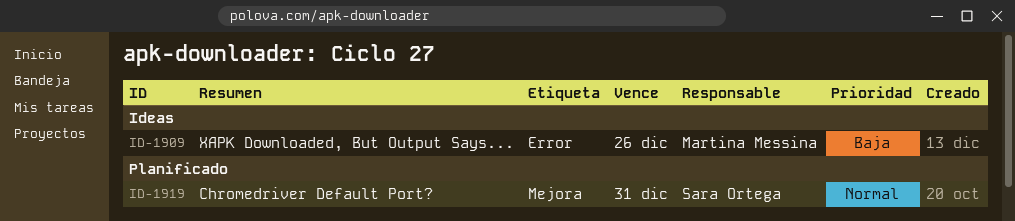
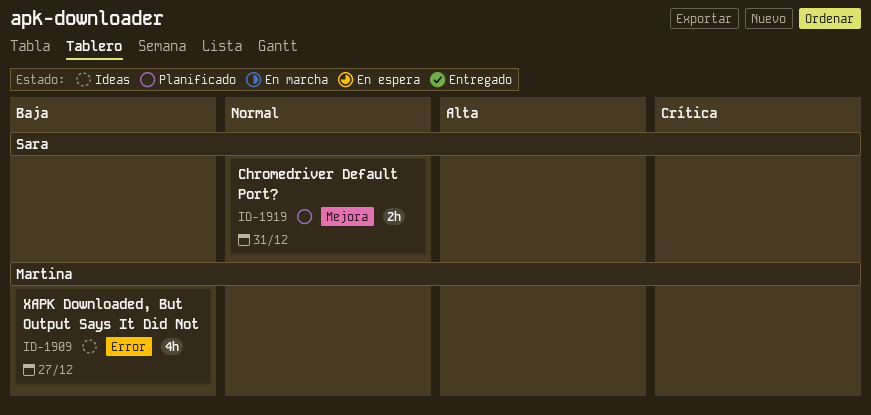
ID-1909, due: Dec 26 -> Dec 27

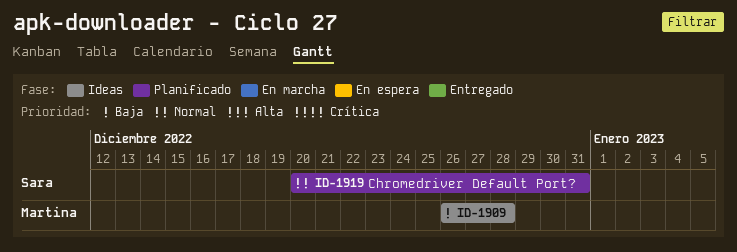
ID-1909, due: Dec 27 -> Dec 28

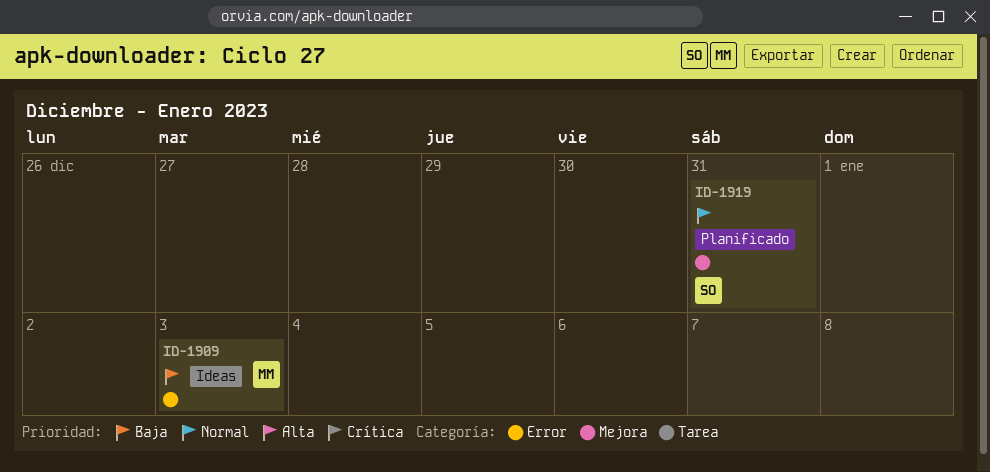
ID-1909, due: Dec 28 -> Jan 3

